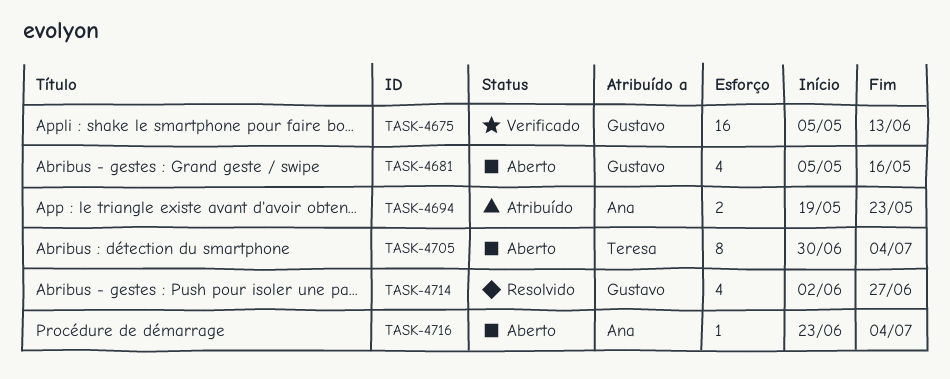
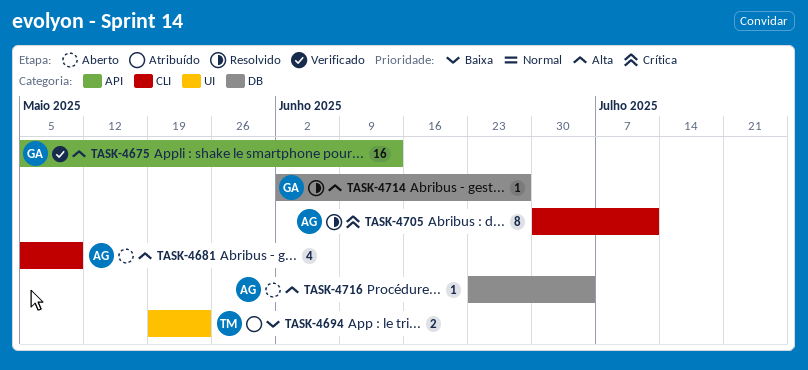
TASK-4681, owner: Gustavo -> Ana
TASK-4681, due: May 16 -> May 9
TASK-4694, owner: Ana -> Teresa
TASK-4705, status: Aberto -> Resolvido
TASK-4705, owner: Teresa -> Ana
TASK-4705, due: Jul 4 -> Jul 11
TASK-4714, estimate: 4 -> 1

